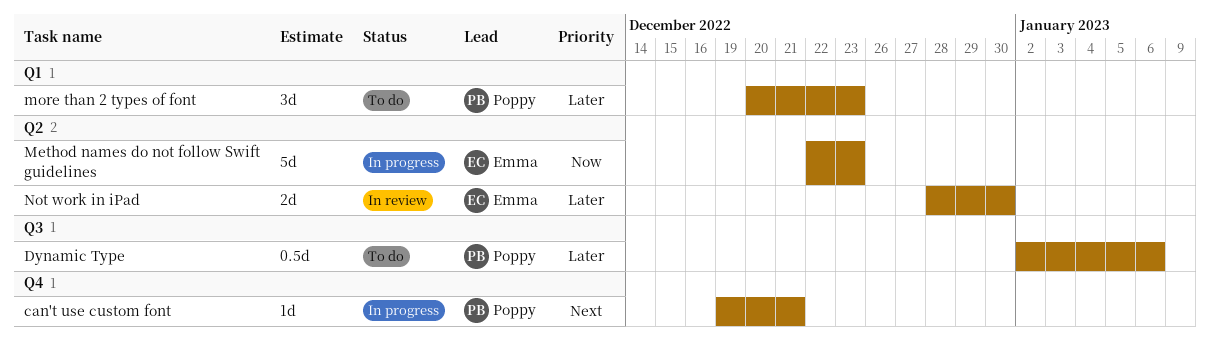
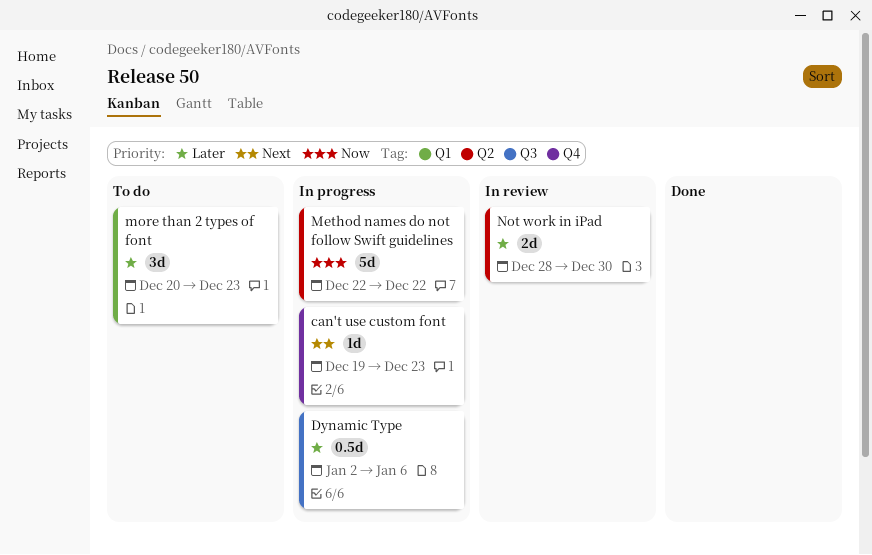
can't use custom font, due: Dec 21 -> Dec 23
Dynamic Type, status: To do -> In progress
Method names do not follow Swift guidelines, due: Dec 23 -> Dec 22

